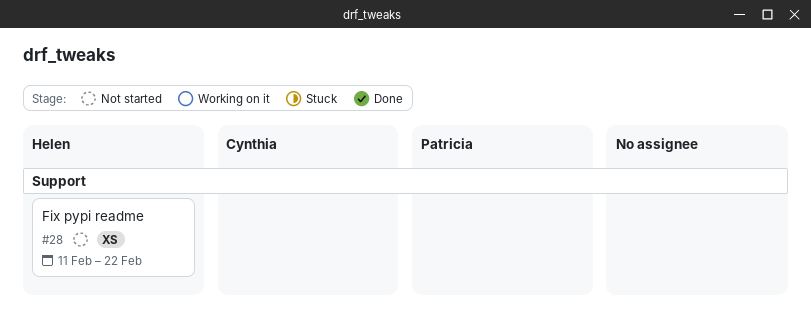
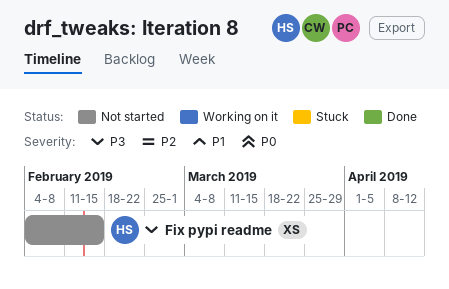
Fix pypi readme, start: Feb 11 -> Feb 4
Fix pypi readme, due: Feb 22 -> Feb 15

